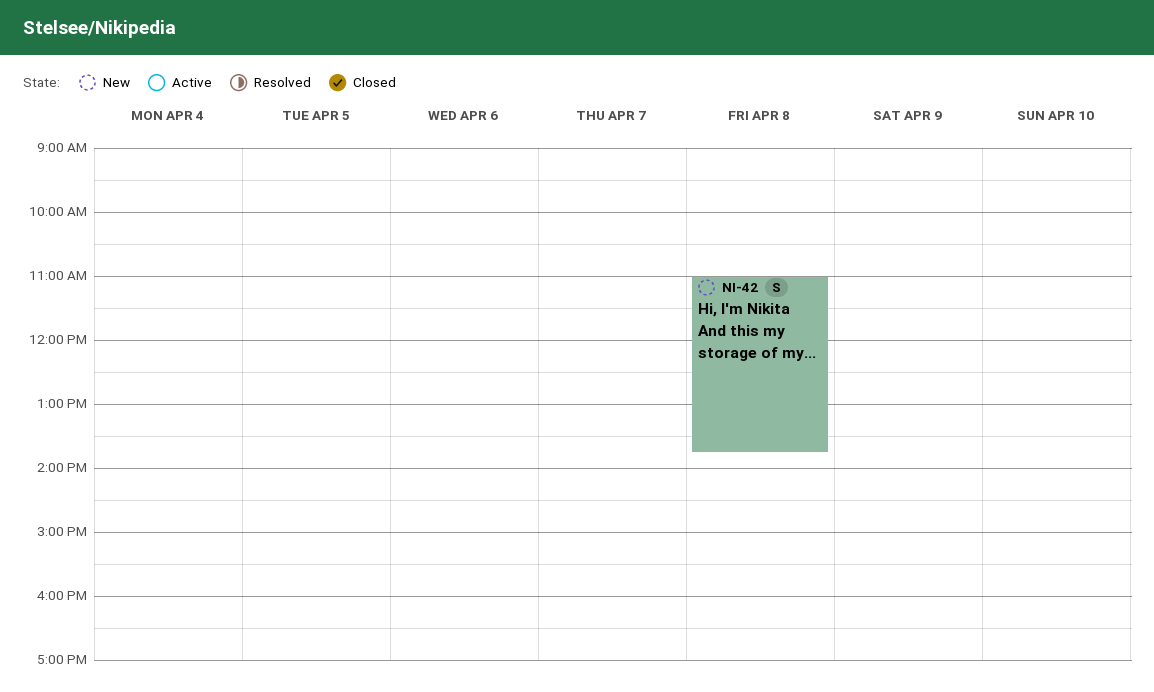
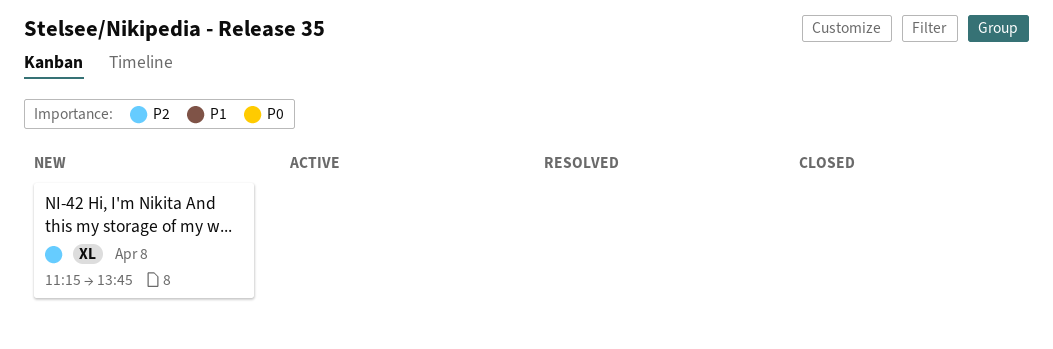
NI-42, estimate: S -> XL
NI-42, begins: 11:00 -> 11:15

